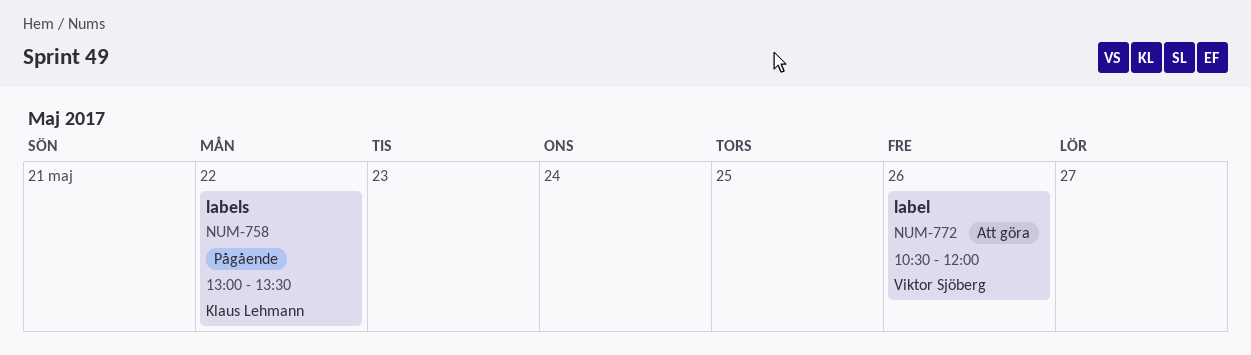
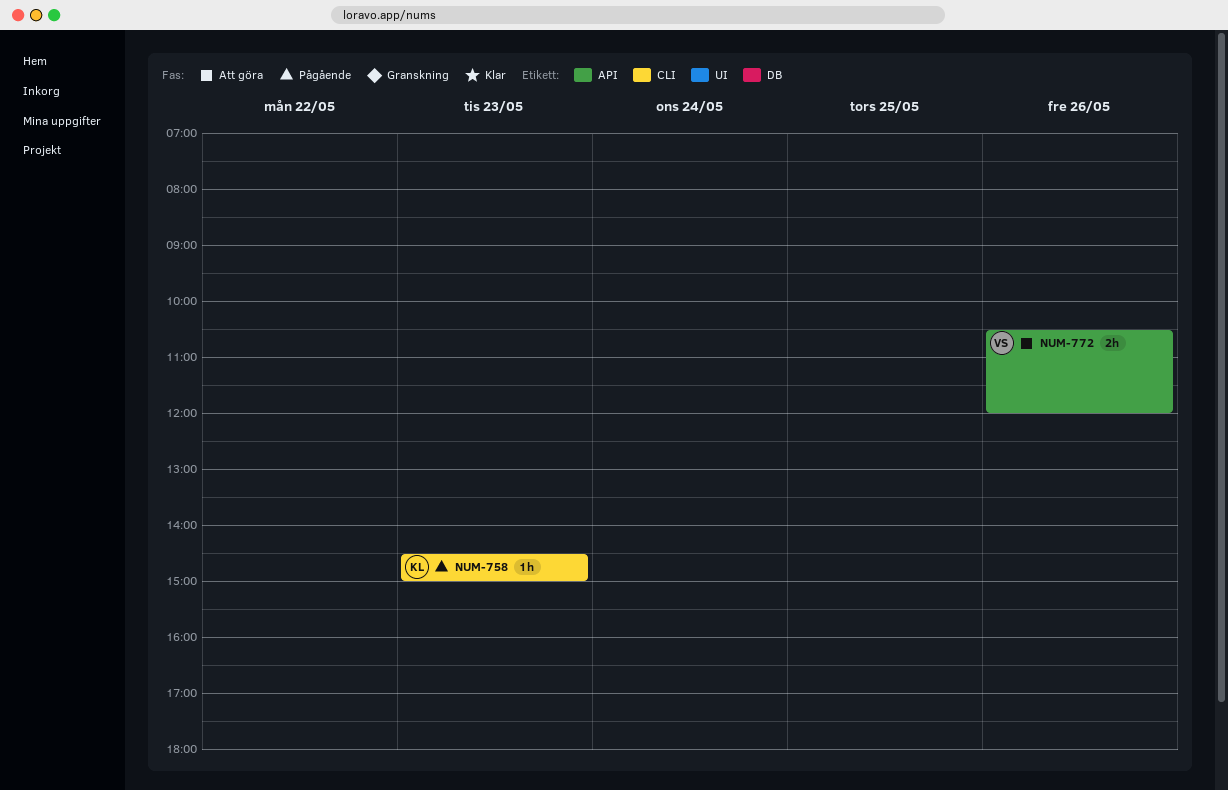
NUM-758, day: May 22 -> May 23
NUM-758, begins: 13:00 -> 14:30
NUM-758, ends: 13:30 -> 15:00

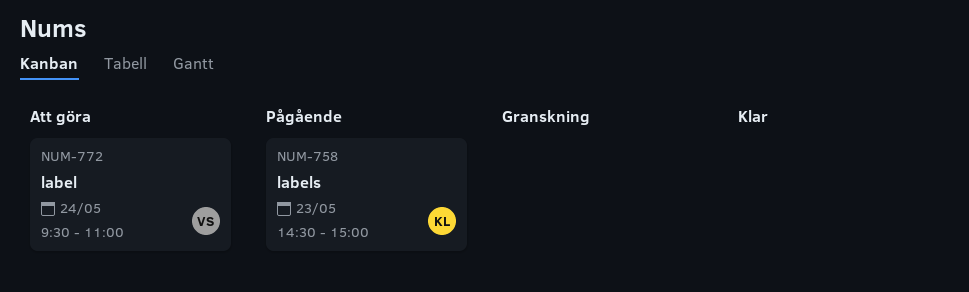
NUM-772, day: May 26 -> May 24
NUM-772, begins: 10:30 -> 09:30
NUM-772, ends: 12:00 -> 11:00

